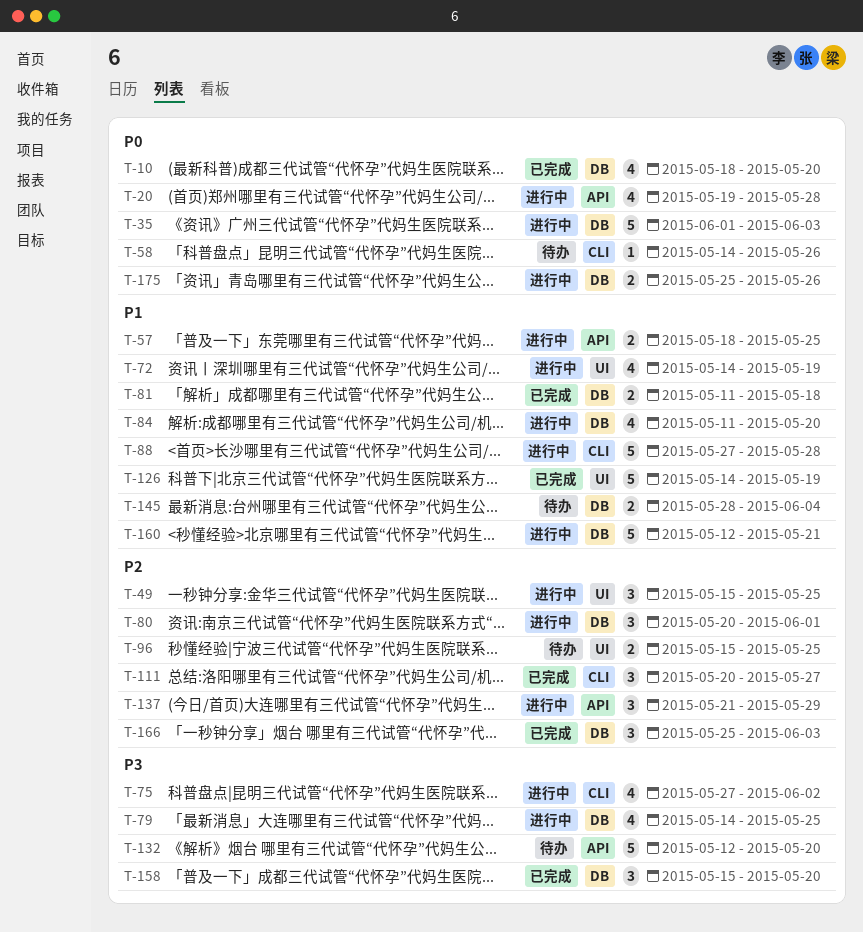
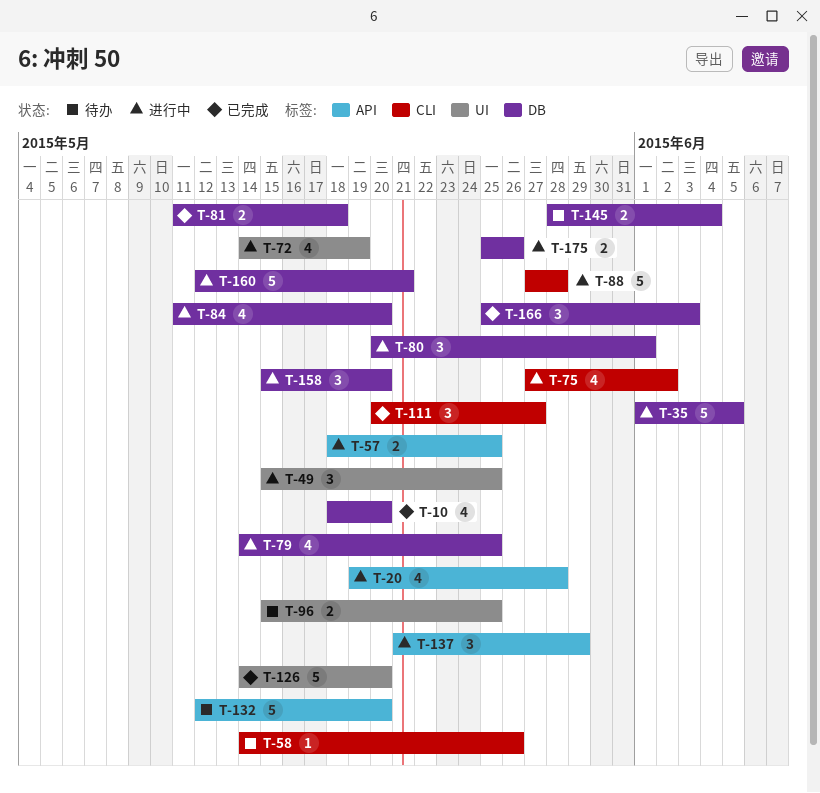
T-35, due: Jun 3 -> Jun 5
T-126, due: May 19 -> May 20
T-158, status: 已完成 -> 进行中

